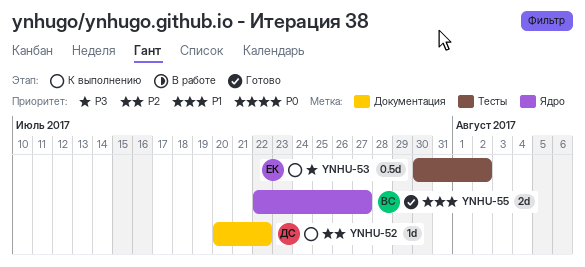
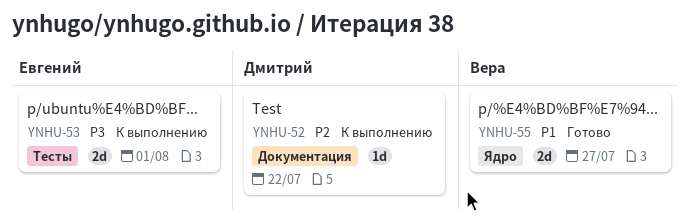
YNHU-53, estimate: 0.5d -> 2d
YNHU-53, due: Aug 2 -> Aug 1

